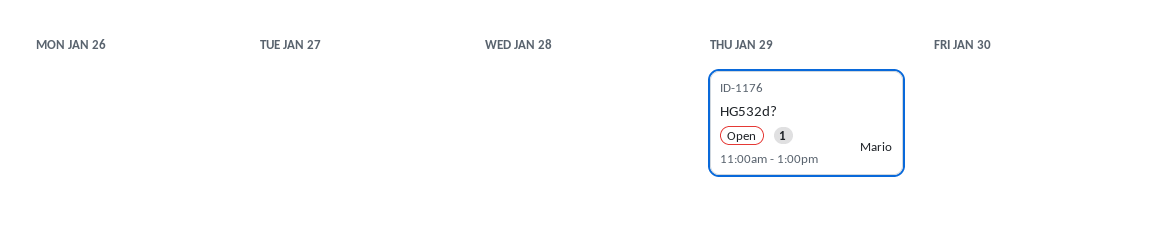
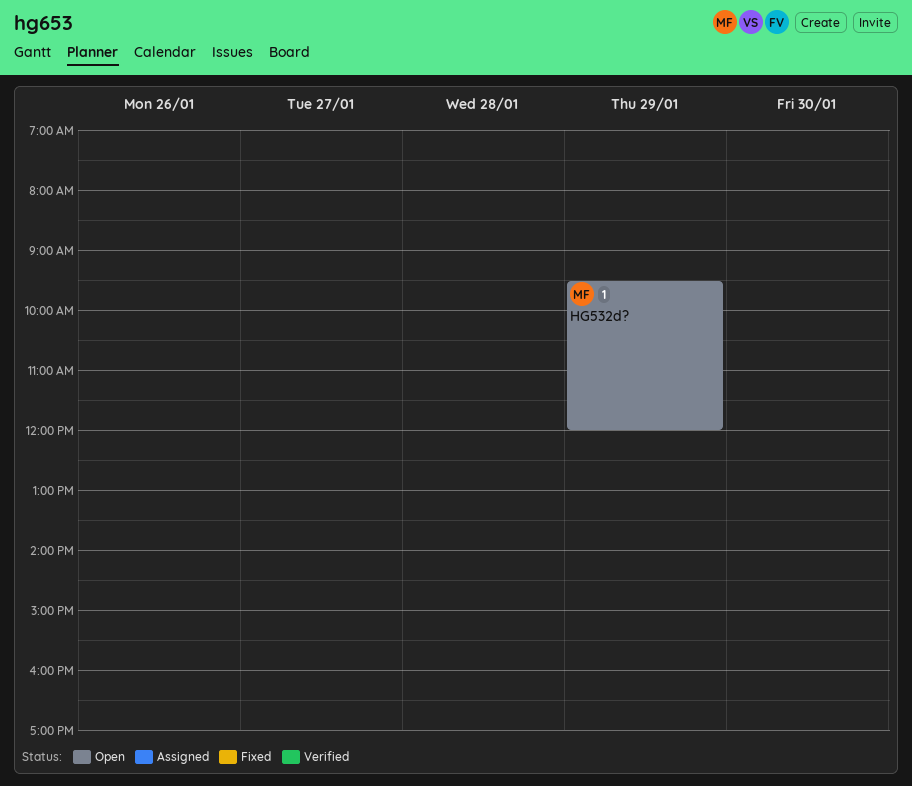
HG532d?, begins: 11:00 -> 09:30
HG532d?, ends: 13:00 -> 12:00

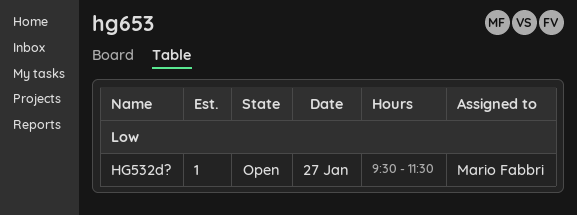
HG532d?, day: Jan 29 -> Jan 27
HG532d?, ends: 12:00 -> 11:30

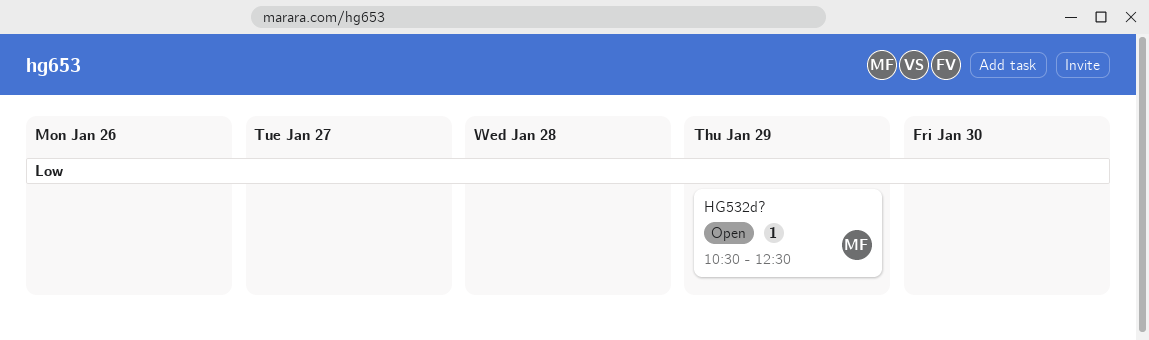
HG532d?, day: Jan 27 -> Jan 29
HG532d?, begins: 09:30 -> 10:30
HG532d?, ends: 11:30 -> 12:30

